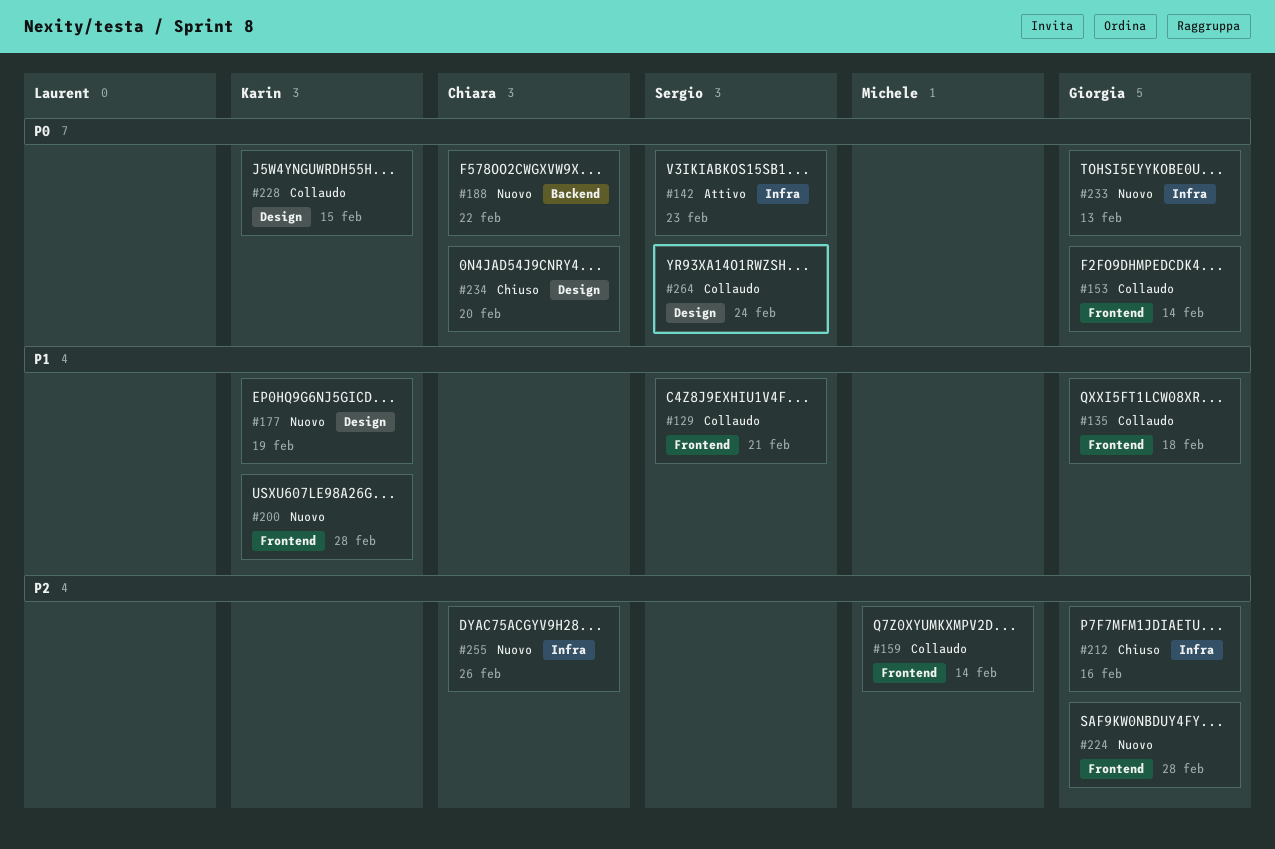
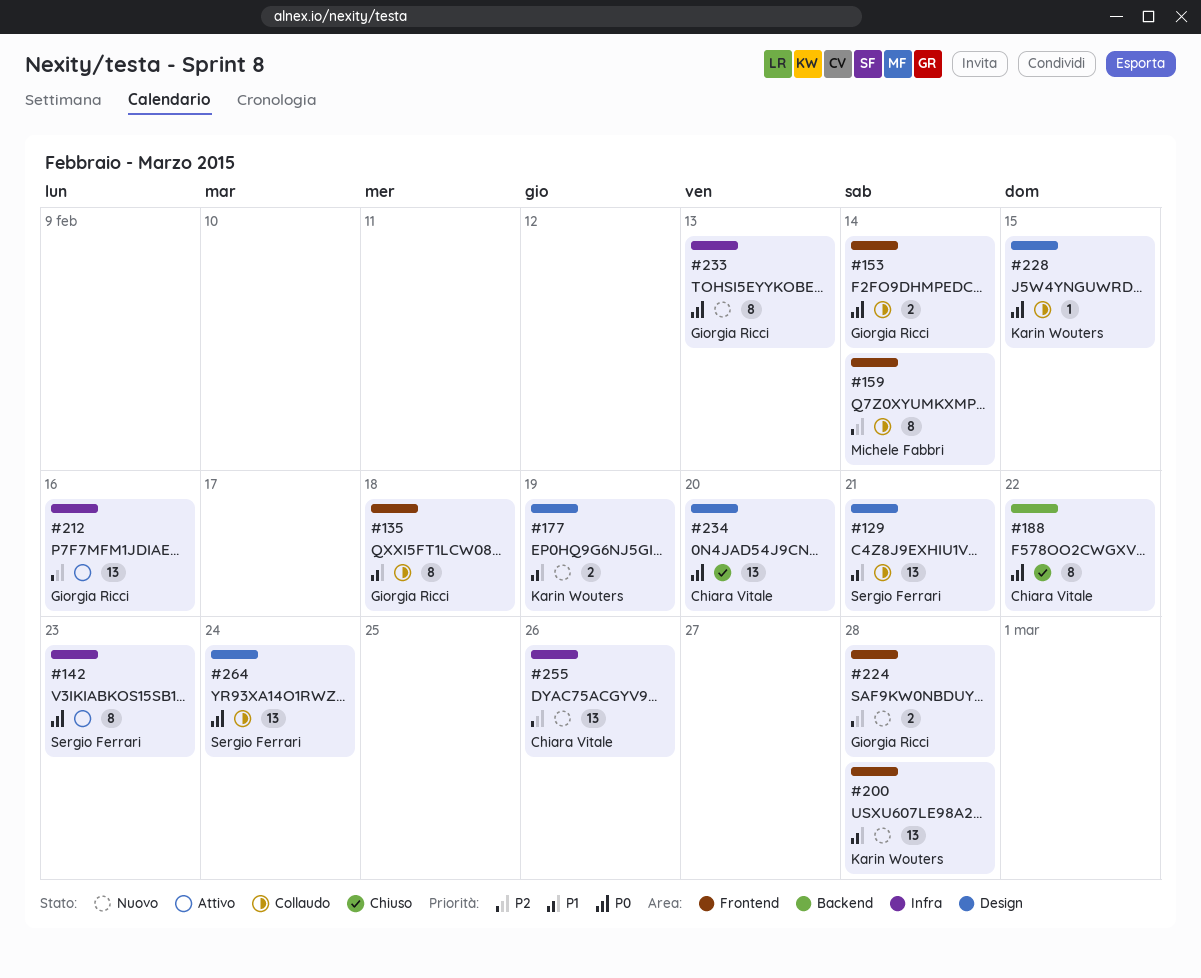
#129, label: Frontend -> Design
#188, status: Nuovo -> Chiuso
#212, status: Chiuso -> Attivo

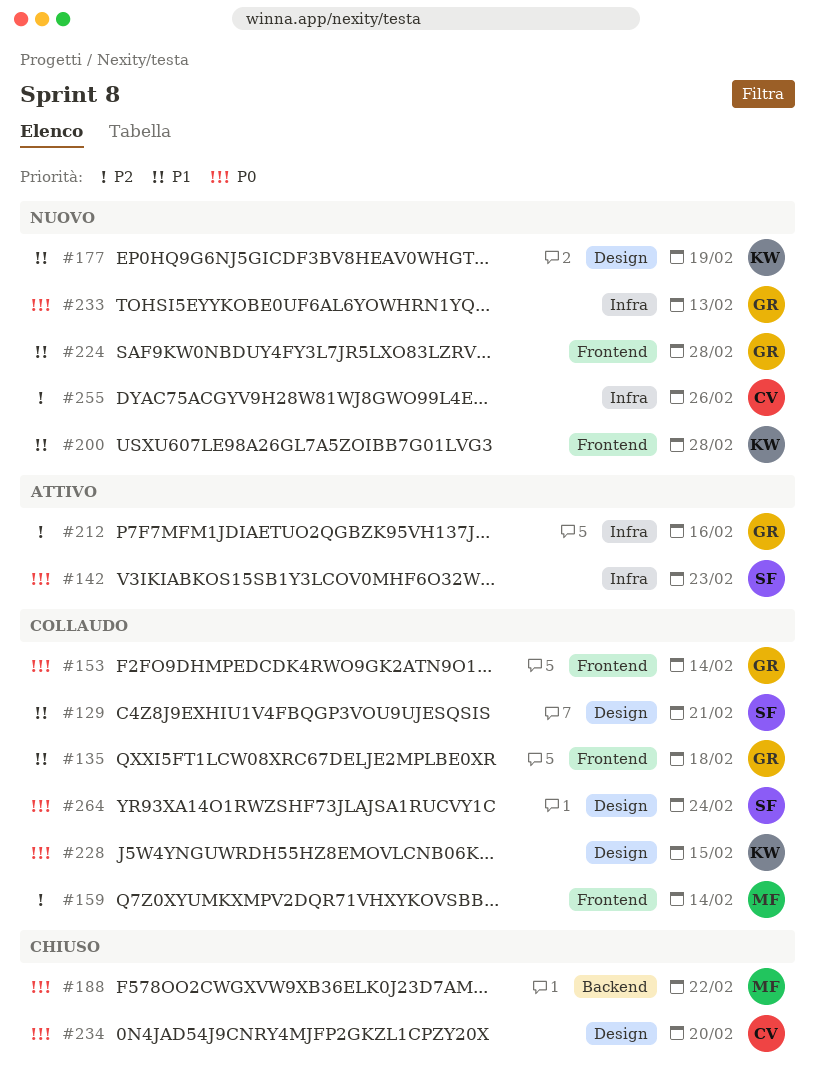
#188, owner: Chiara Vitale -> Michele Fabbri
#224, priority: P2 -> P1

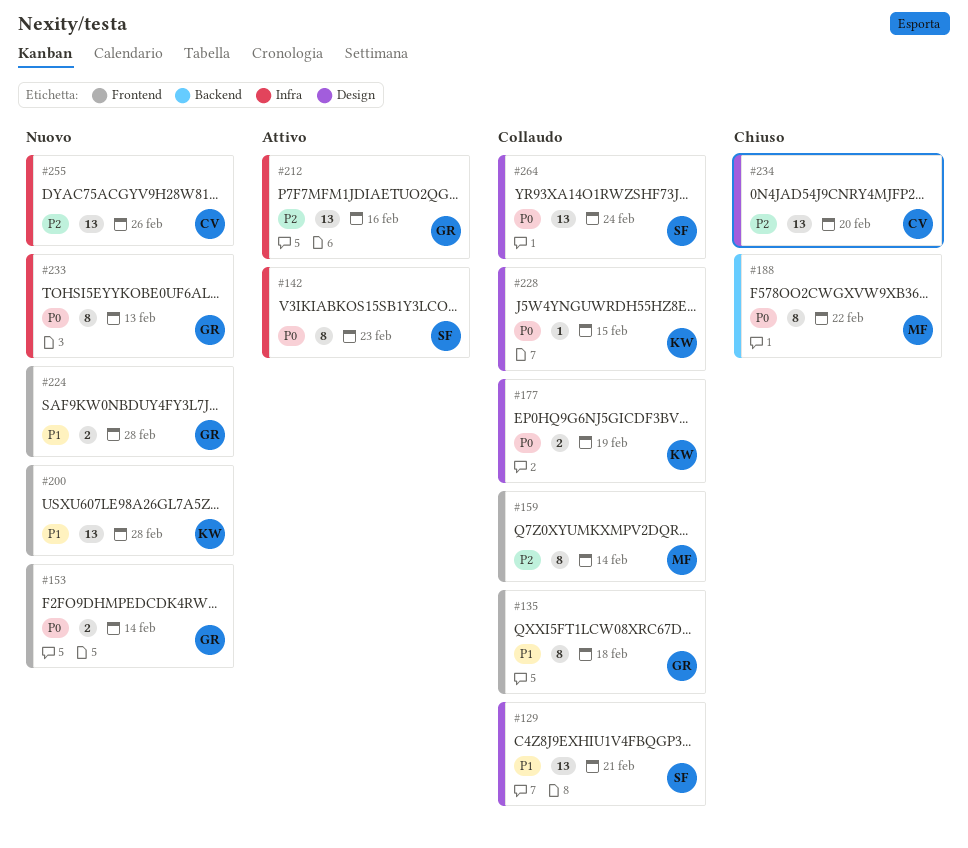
#153, status: Collaudo -> Nuovo
#177, status: Nuovo -> Collaudo
#177, priority: P1 -> P0
#234, priority: P0 -> P2

